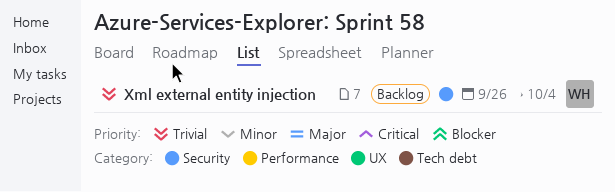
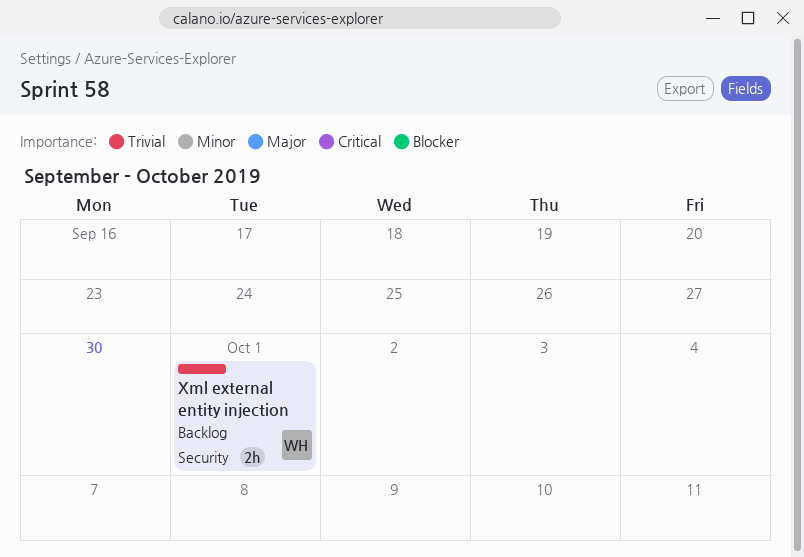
Xml external entity injection, due: Oct 4 -> Oct 1

